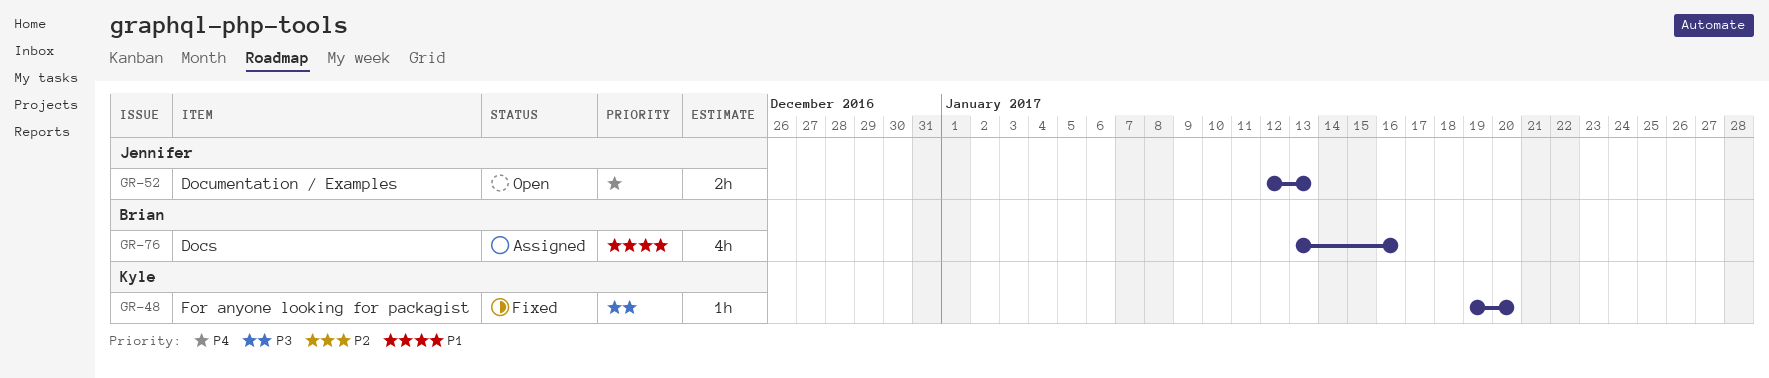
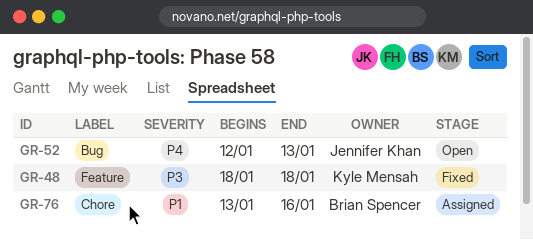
GR-48, start: Jan 19 -> Jan 18
GR-48, due: Jan 20 -> Jan 18

